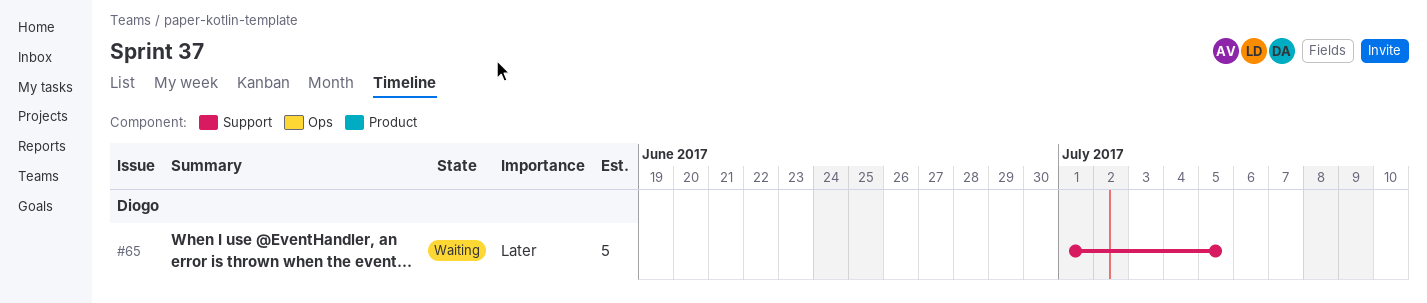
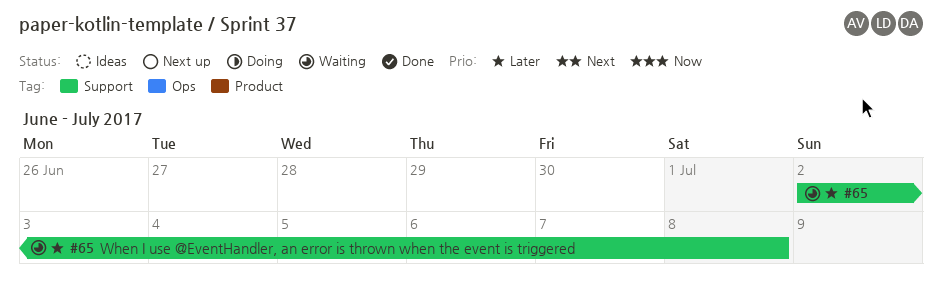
#65, start: Jul 1 -> Jul 2
#65, due: Jul 5 -> Jul 8

